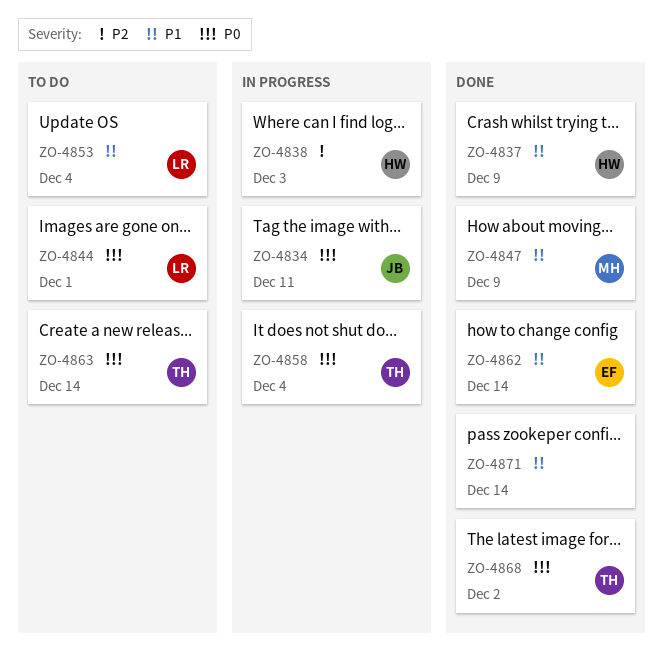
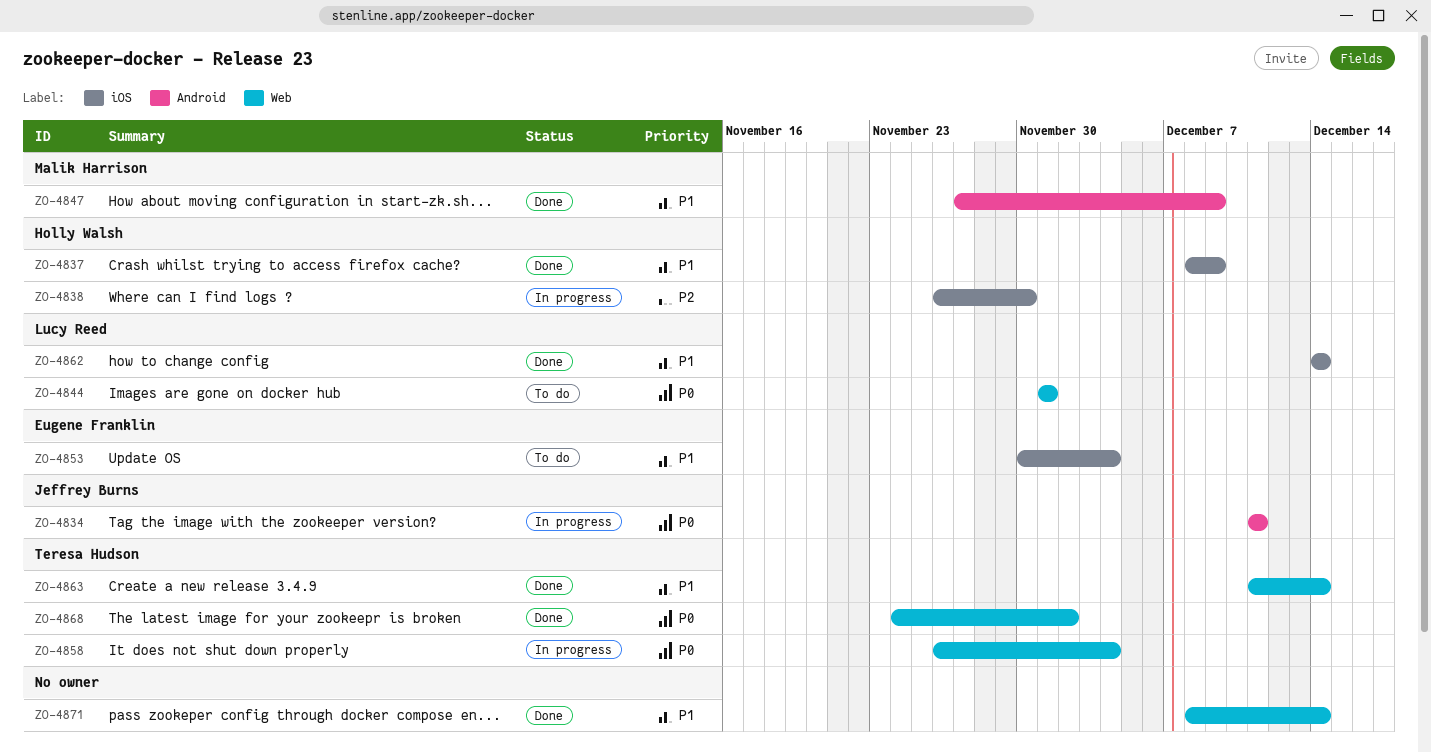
ZO-4838, due: Dec 3 -> Nov 30
ZO-4853, owner: Lucy Reed -> Eugene Franklin
ZO-4862, owner: Eugene Franklin -> Lucy Reed
ZO-4863, status: To do -> Done
ZO-4863, priority: P0 -> P1

